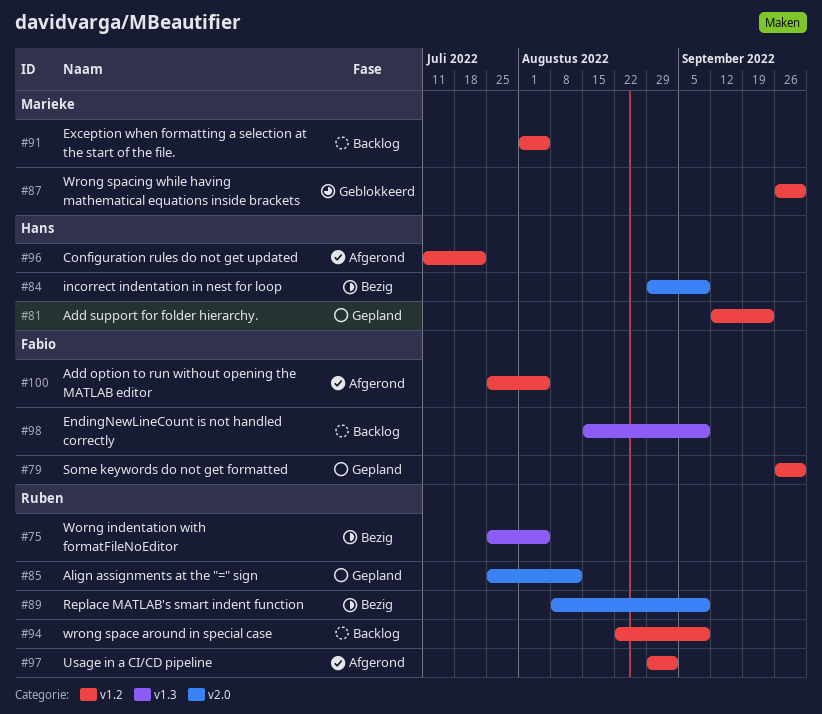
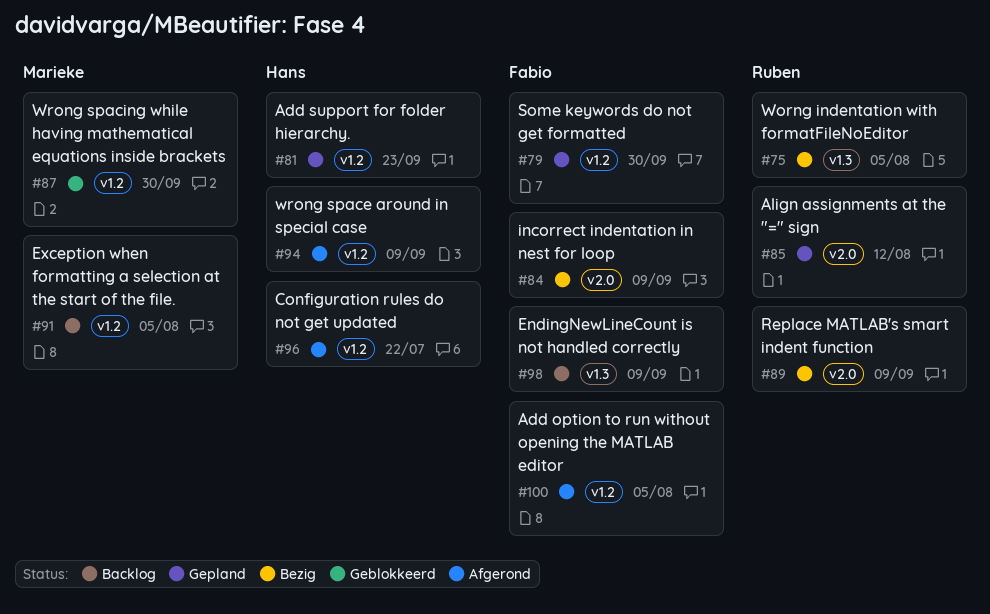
#84, owner: Hans -> Fabio
#94, status: Backlog -> Afgerond
#94, owner: Ruben -> Hans
#97: present -> none

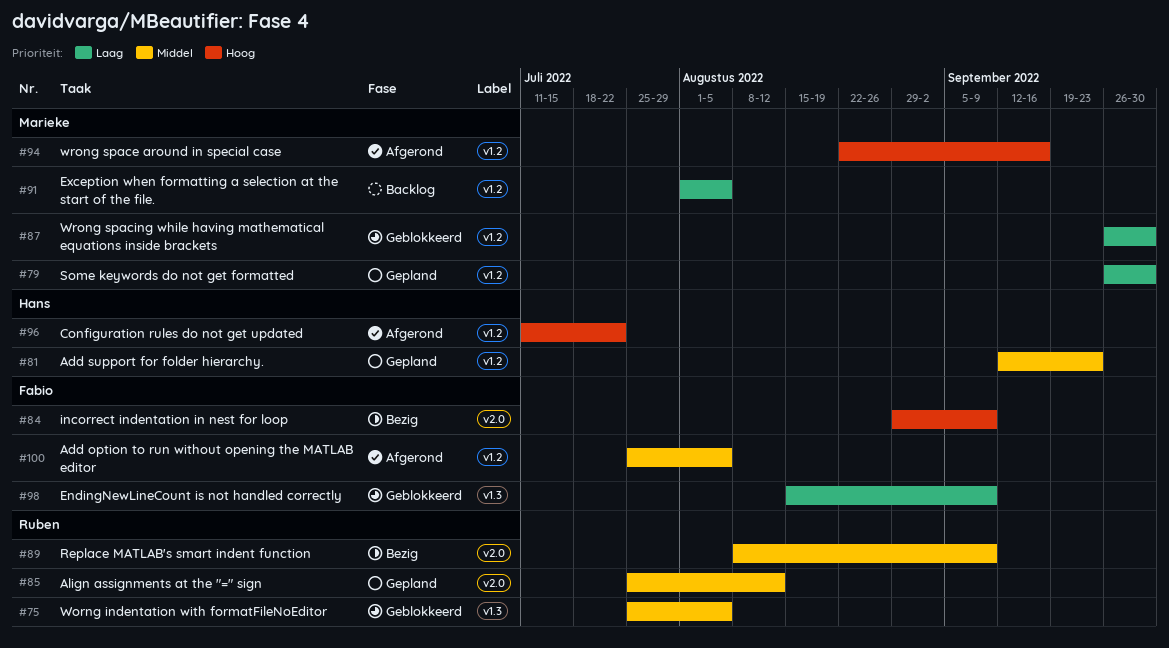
#75, status: Bezig -> Geblokkeerd
#79, owner: Fabio -> Marieke
#94, owner: Hans -> Marieke
#94, due: Sep 9 -> Sep 16
#98, status: Backlog -> Geblokkeerd

